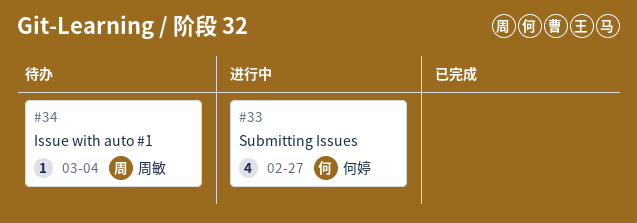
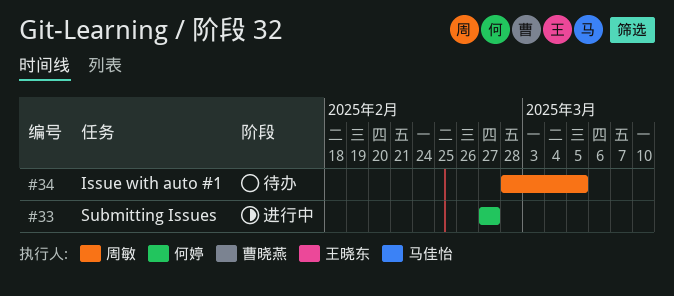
#34, due: Mar 4 -> Mar 5

